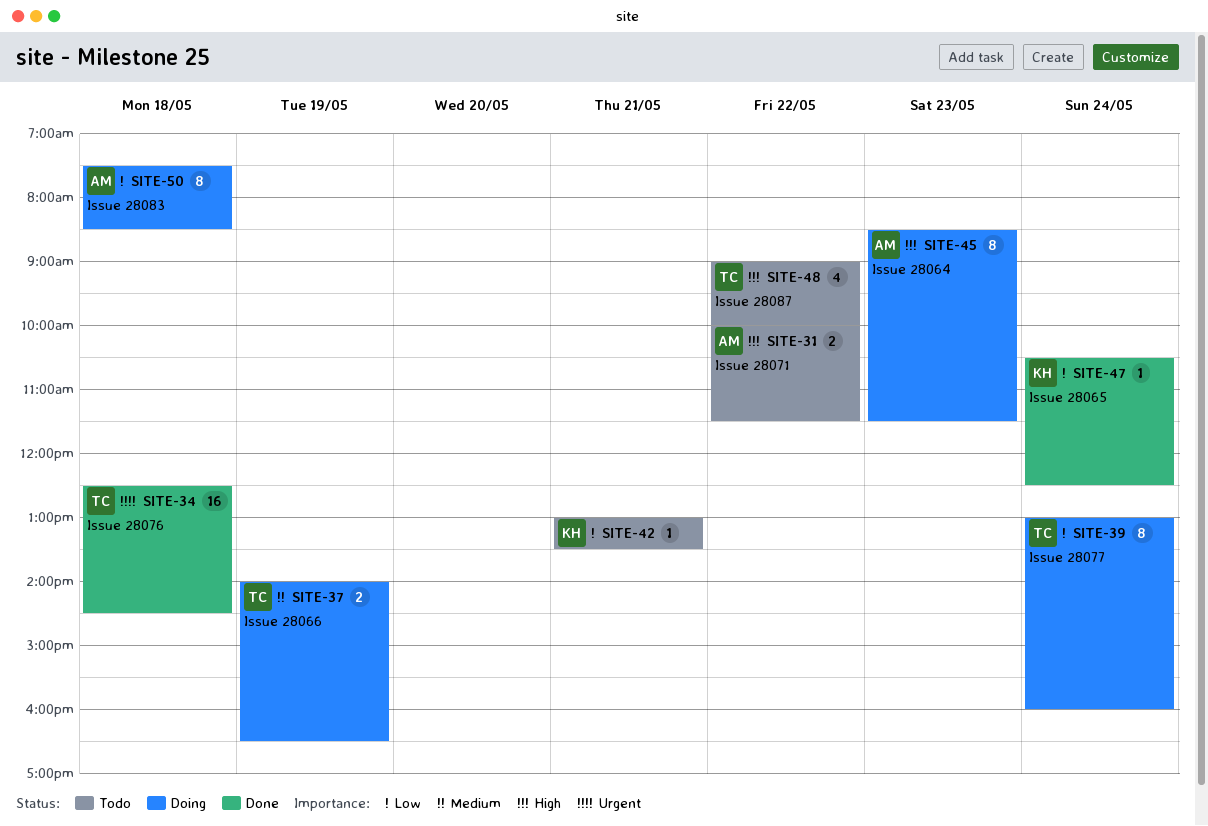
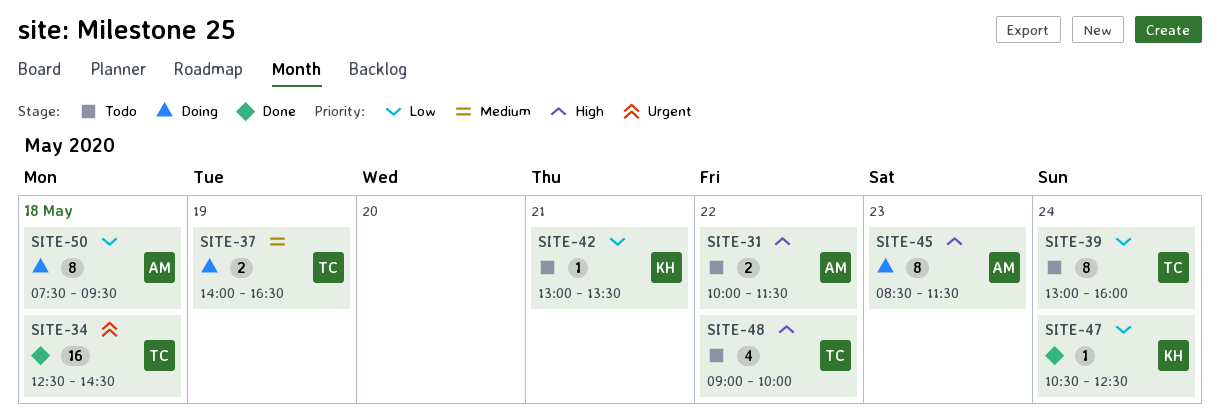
SITE-39, status: Doing -> Todo
SITE-50, ends: 08:30 -> 09:30

